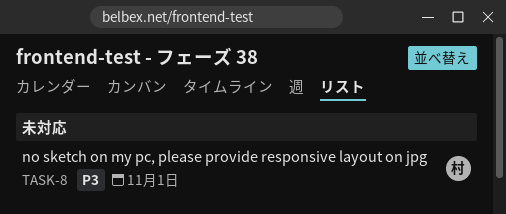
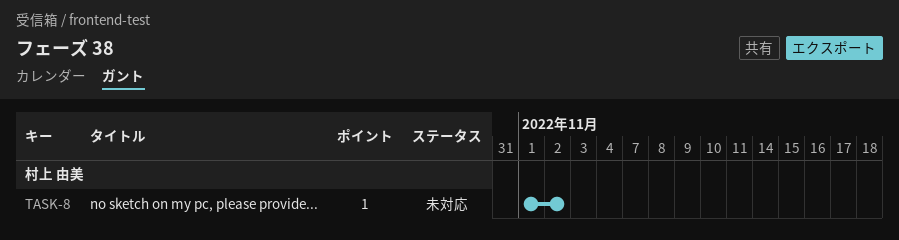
TASK-8, due: Nov 1 -> Nov 2

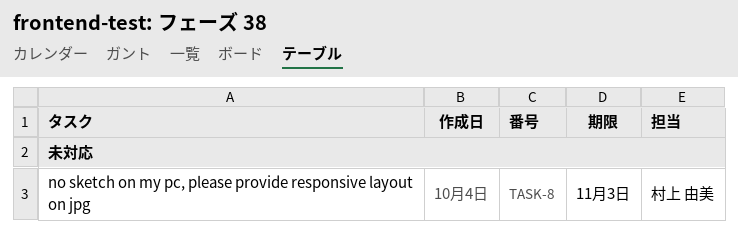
TASK-8, due: Nov 2 -> Nov 3

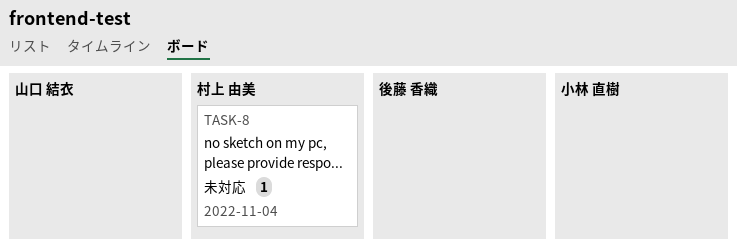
TASK-8, due: Nov 3 -> Nov 4

